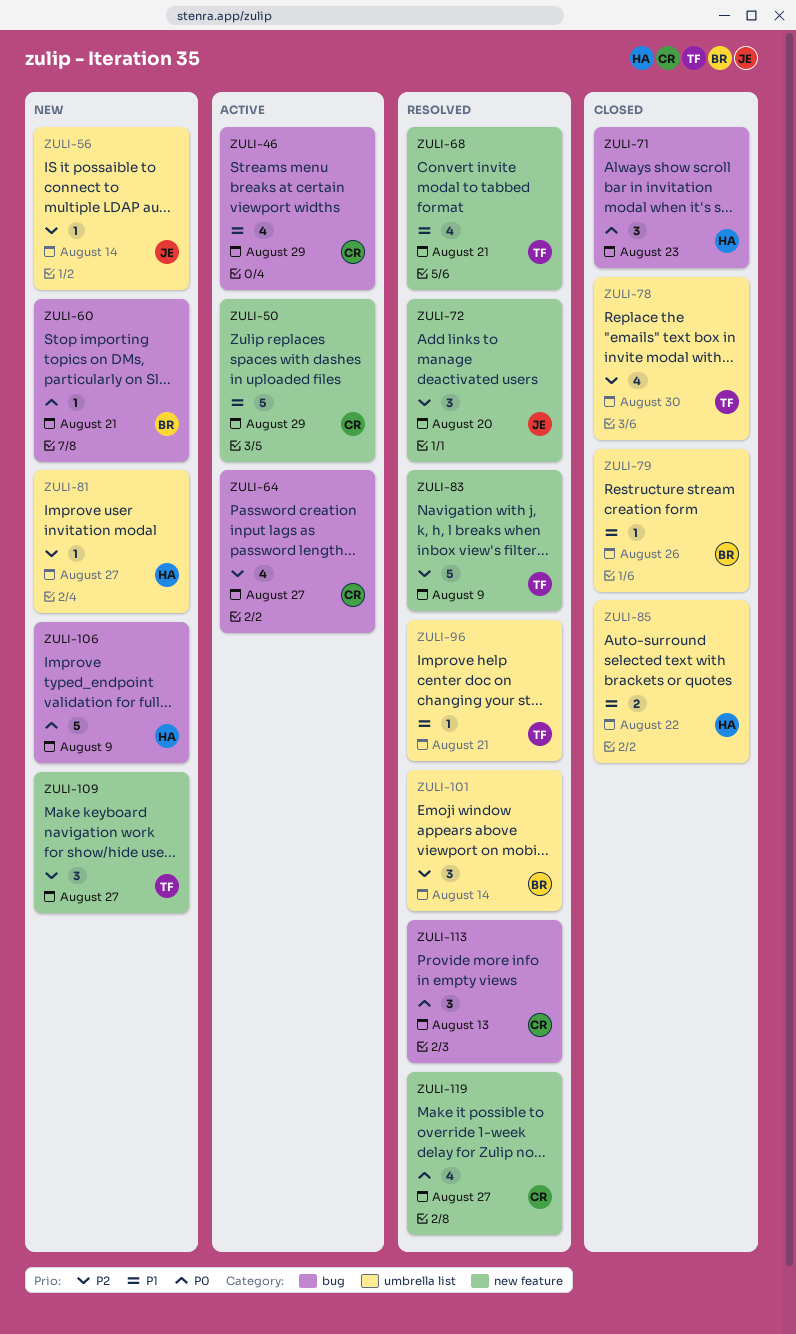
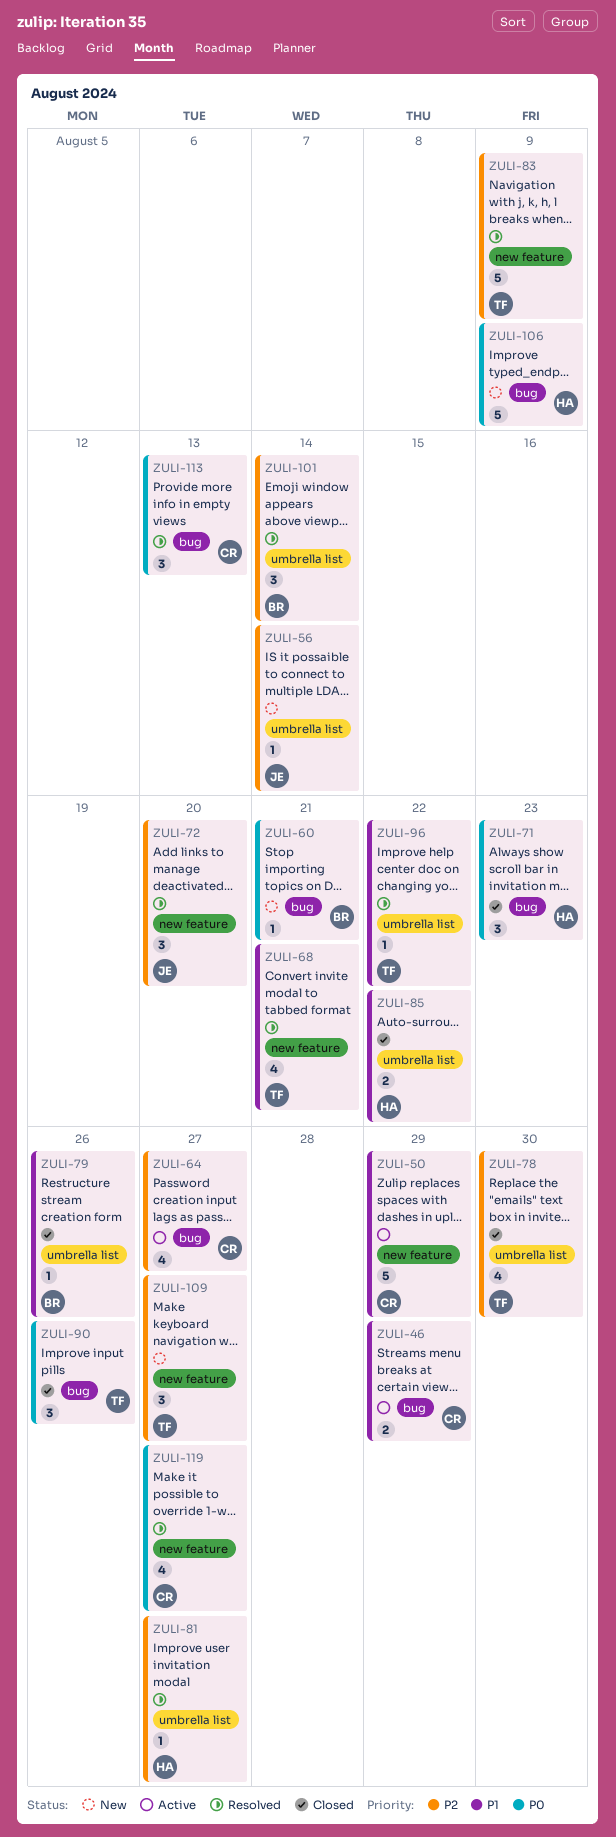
ZULI-46, estimate: 4 -> 2
ZULI-81, status: New -> Resolved
ZULI-90: none -> present
ZULI-96, due: Aug 21 -> Aug 22

